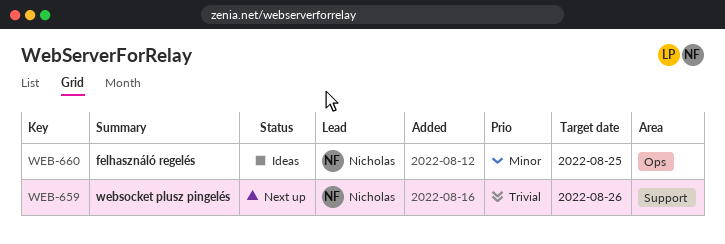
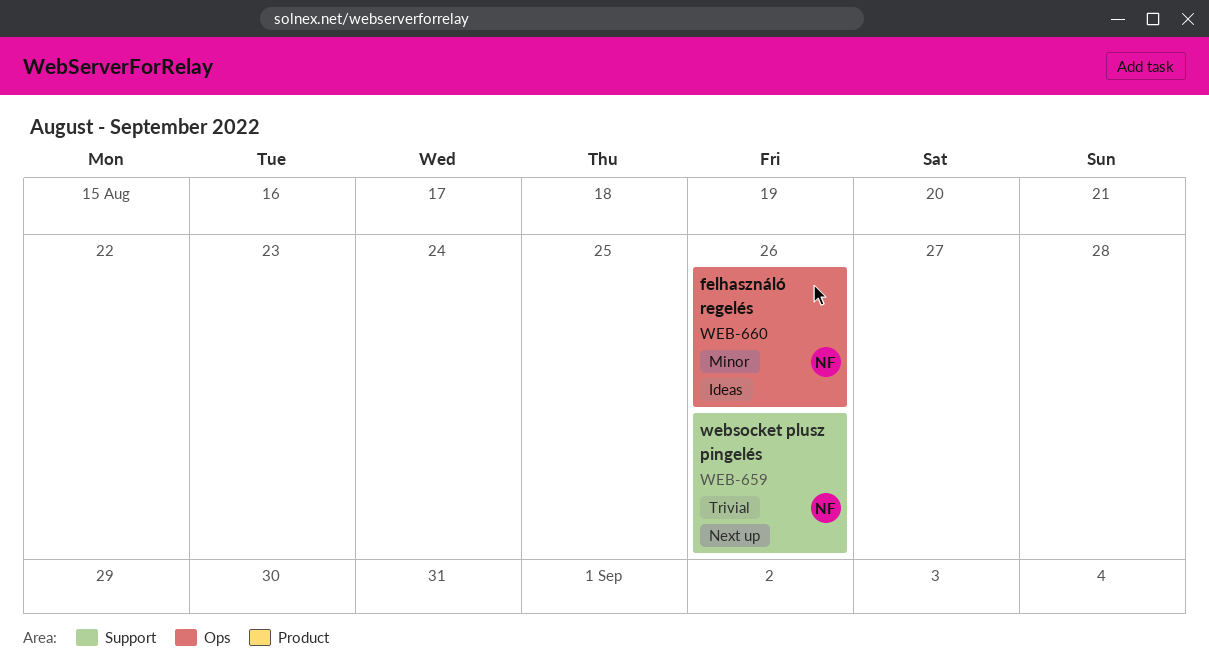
WEB-660, due: Aug 25 -> Aug 26

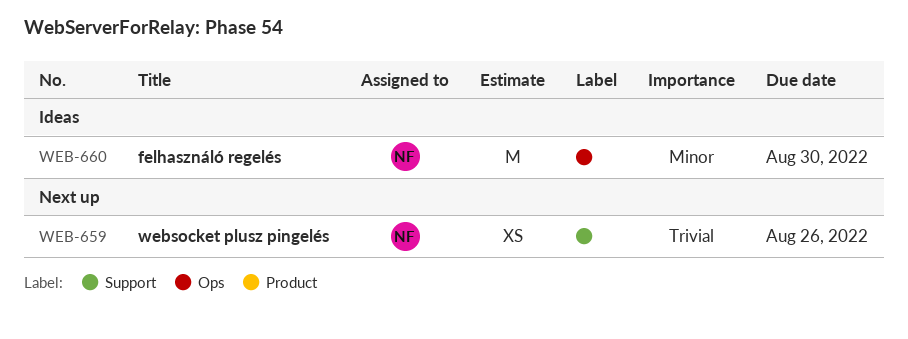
WEB-660, due: Aug 26 -> Aug 30

